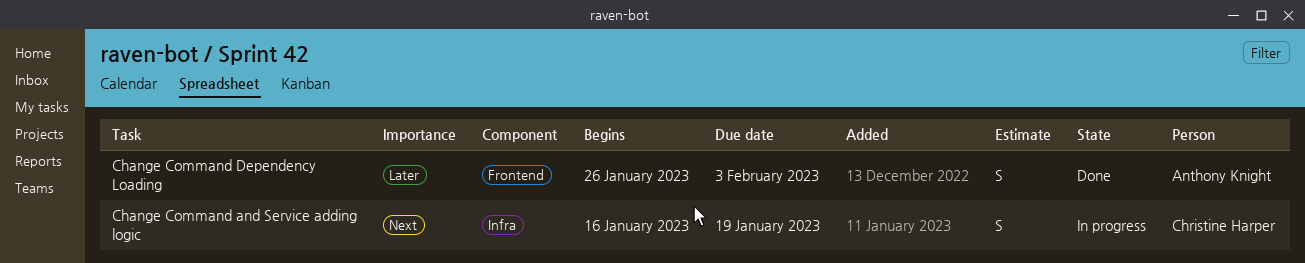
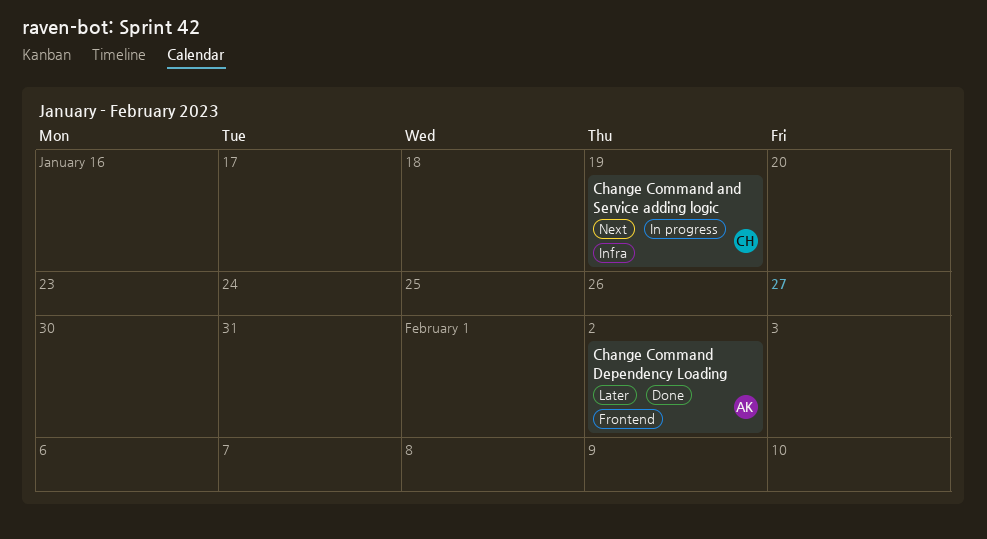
Change Command Dependency Loading, due: Feb 3 -> Feb 2

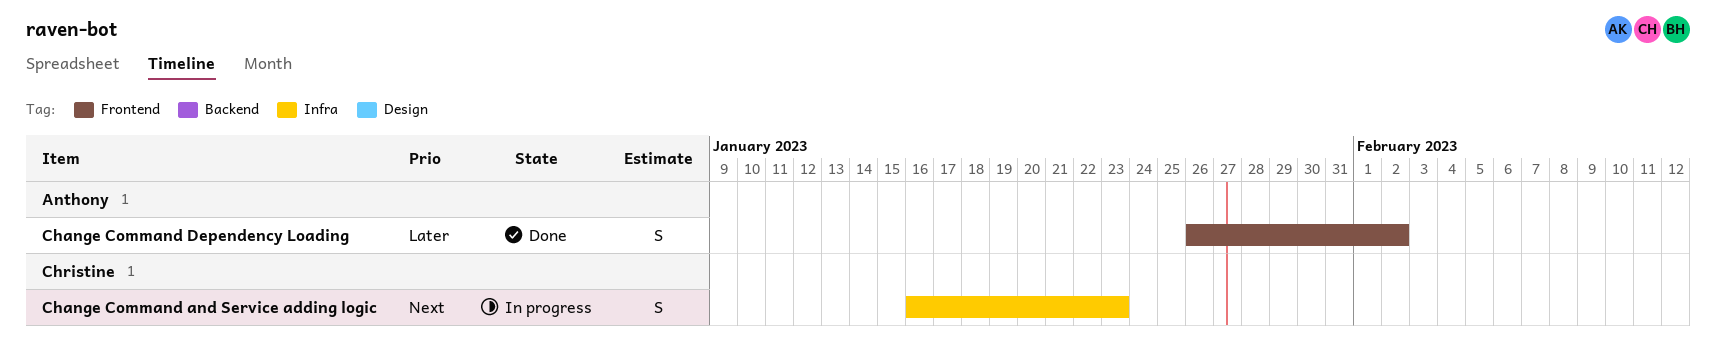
Change Command and Service adding logic, due: Jan 19 -> Jan 23

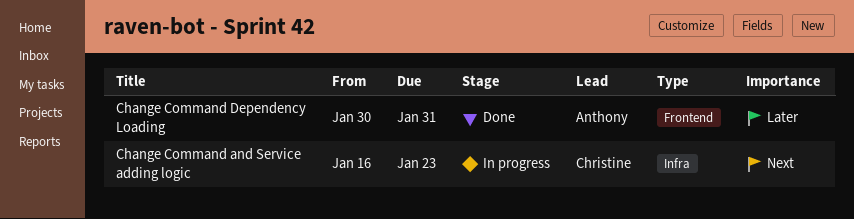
Change Command Dependency Loading, start: Jan 26 -> Jan 30
Change Command Dependency Loading, due: Feb 2 -> Jan 31

